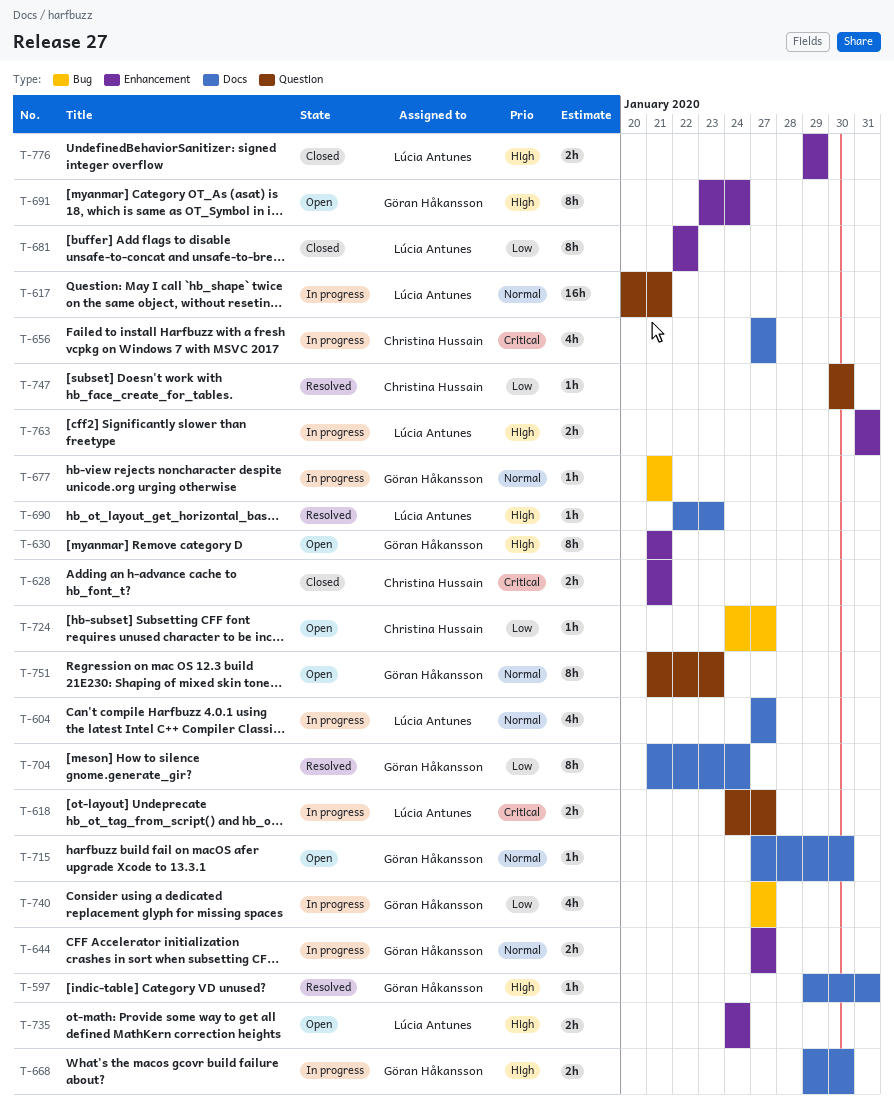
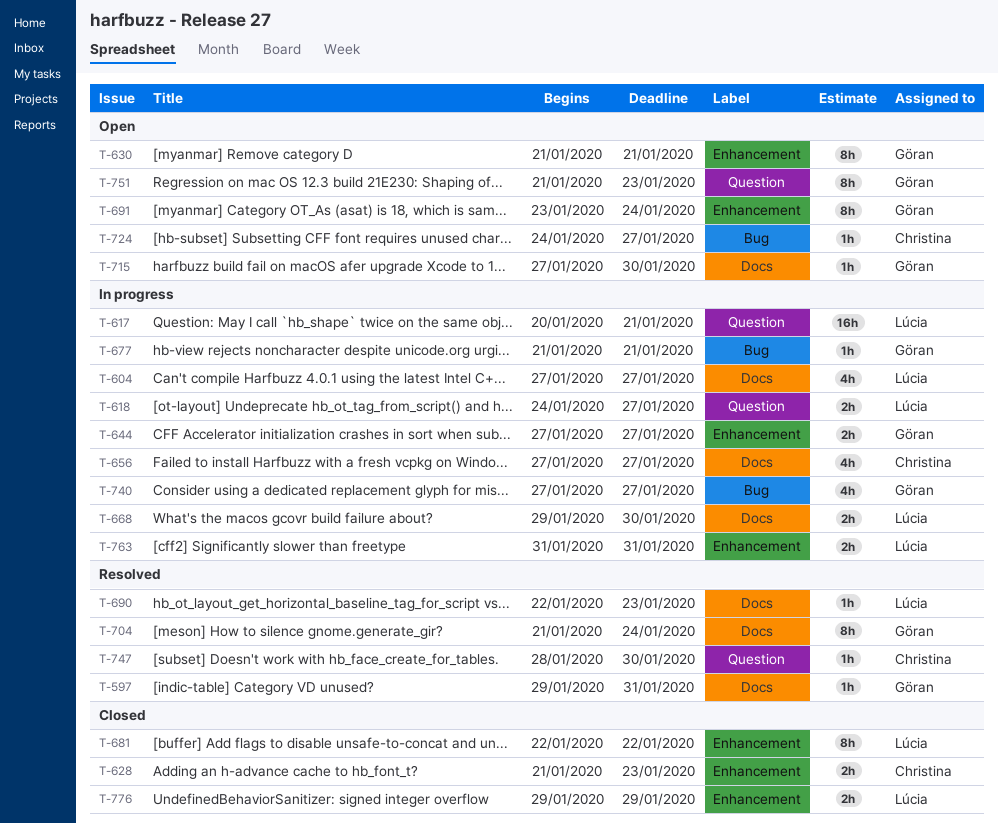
T-628, due: Jan 21 -> Jan 23
T-668, owner: Göran Håkansson -> Lúcia Antunes
T-735: present -> none
T-747, start: Jan 30 -> Jan 28

